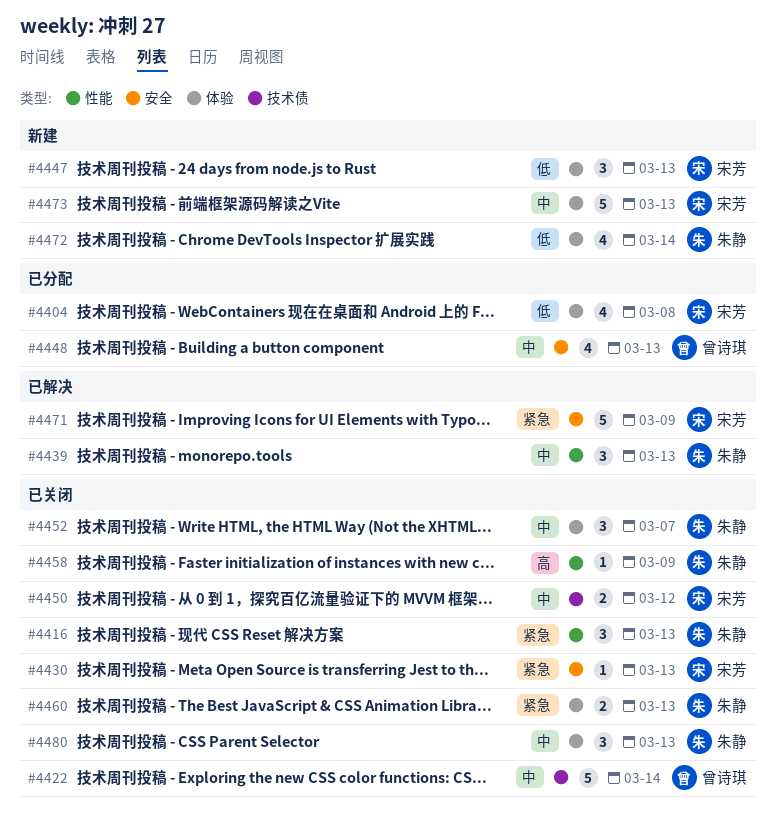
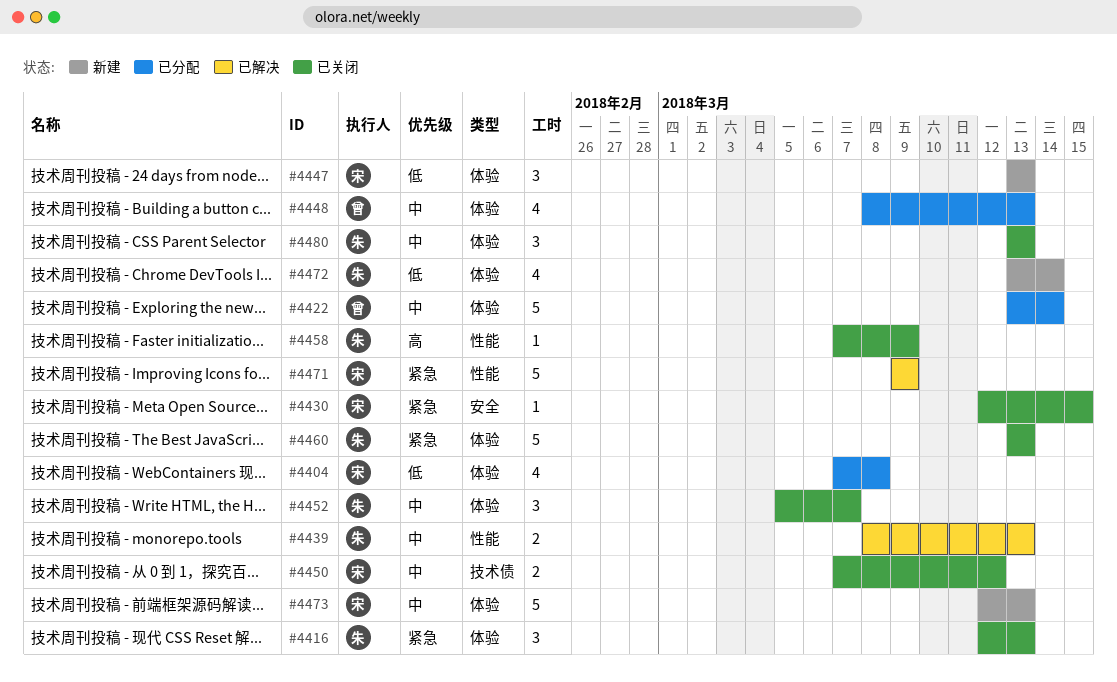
#4416, label: 性能 -> 体验
#4422, status: 已关闭 -> 已分配
#4422, label: 技术债 -> 体验
#4430, due: Mar 13 -> Mar 15
#4439, estimate: 3 -> 2
#4448, label: 安全 -> 体验
#4460, estimate: 2 -> 5
#4471, label: 安全 -> 性能

